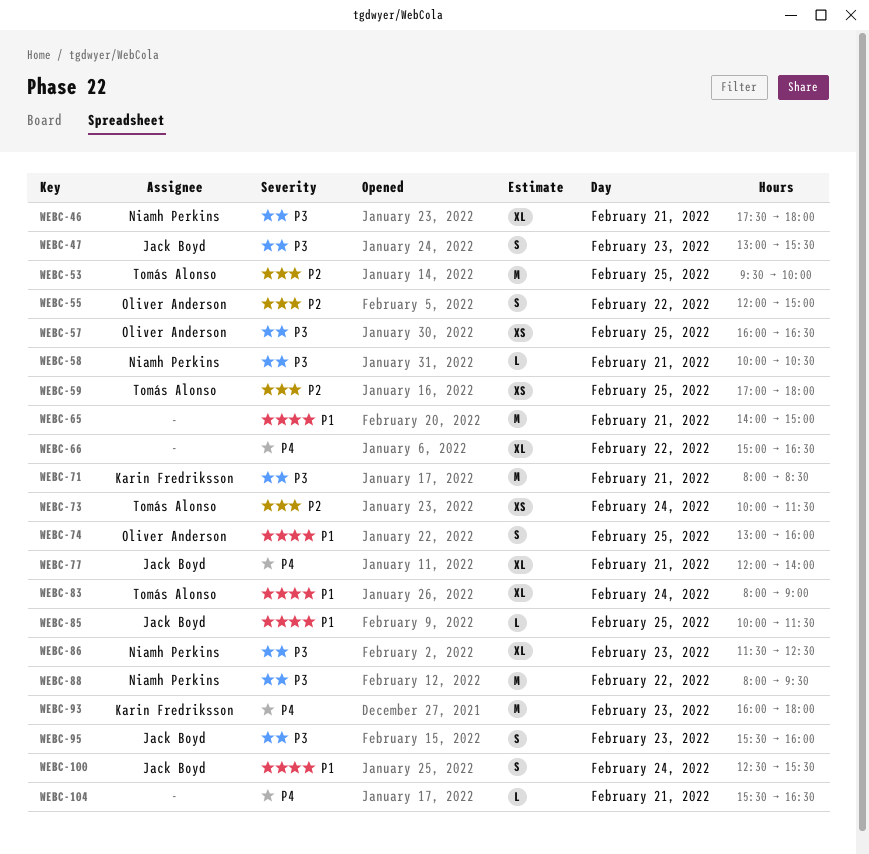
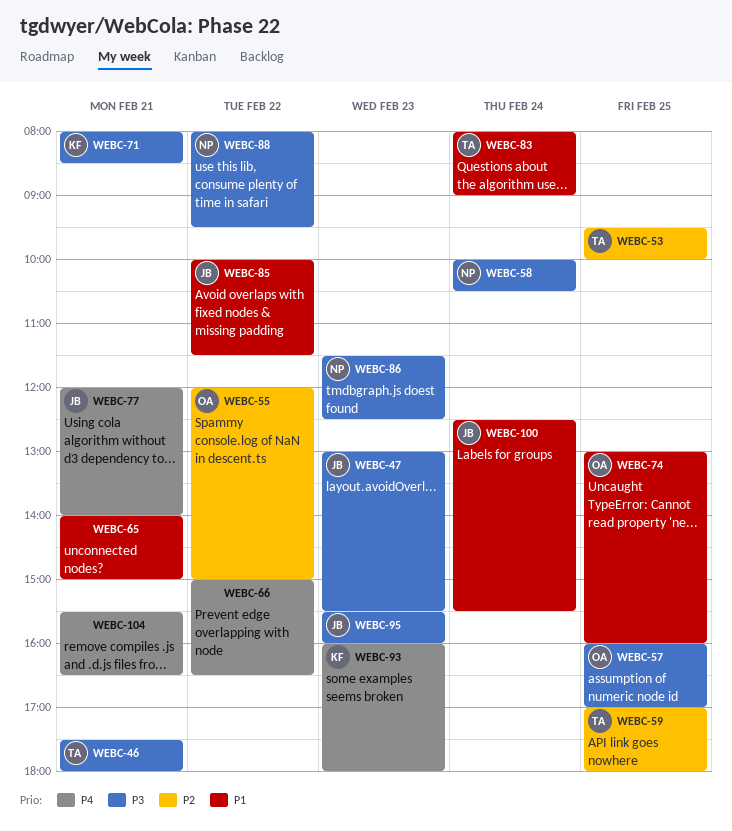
WEBC-46, owner: Niamh Perkins -> Tomás Alonso
WEBC-57, ends: 16:30 -> 17:00
WEBC-58, day: Feb 21 -> Feb 24
WEBC-73: present -> none
WEBC-85, day: Feb 25 -> Feb 22

